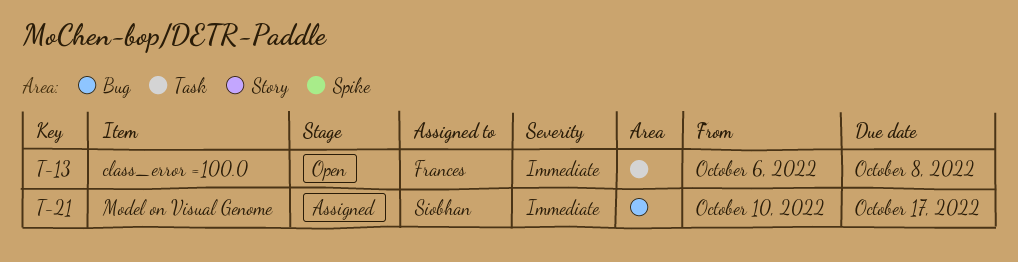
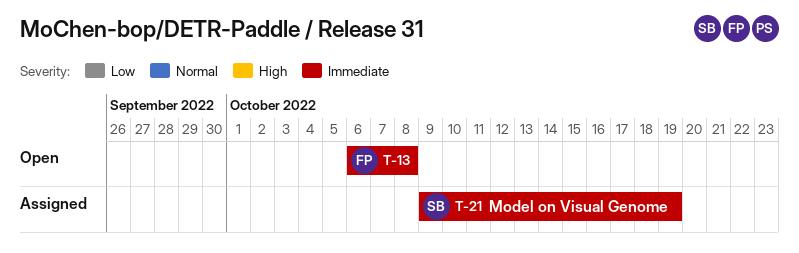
T-21, start: Oct 10 -> Oct 9
T-21, due: Oct 17 -> Oct 19

